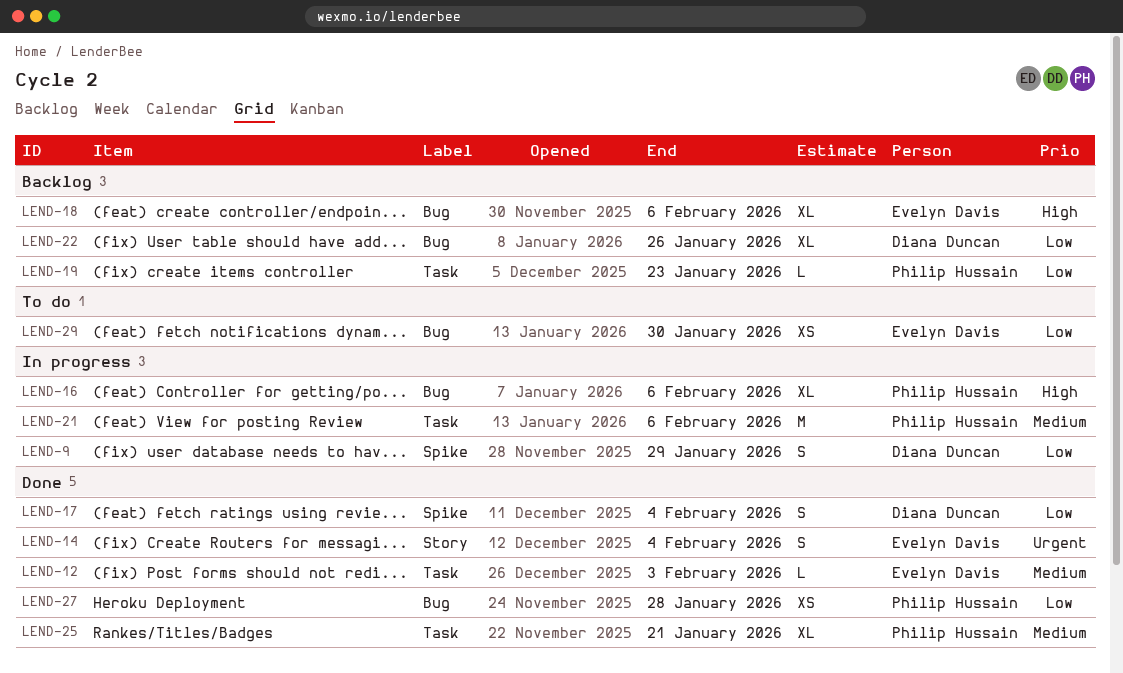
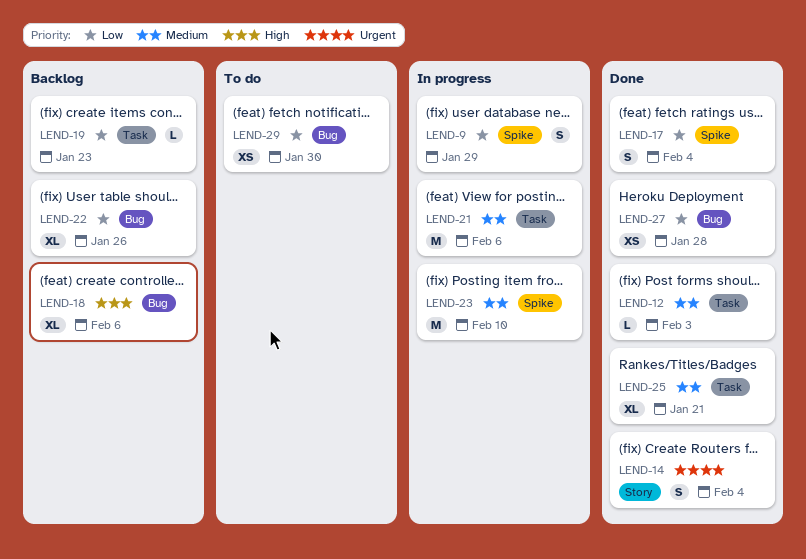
LEND-16: present -> none
LEND-23: none -> present

